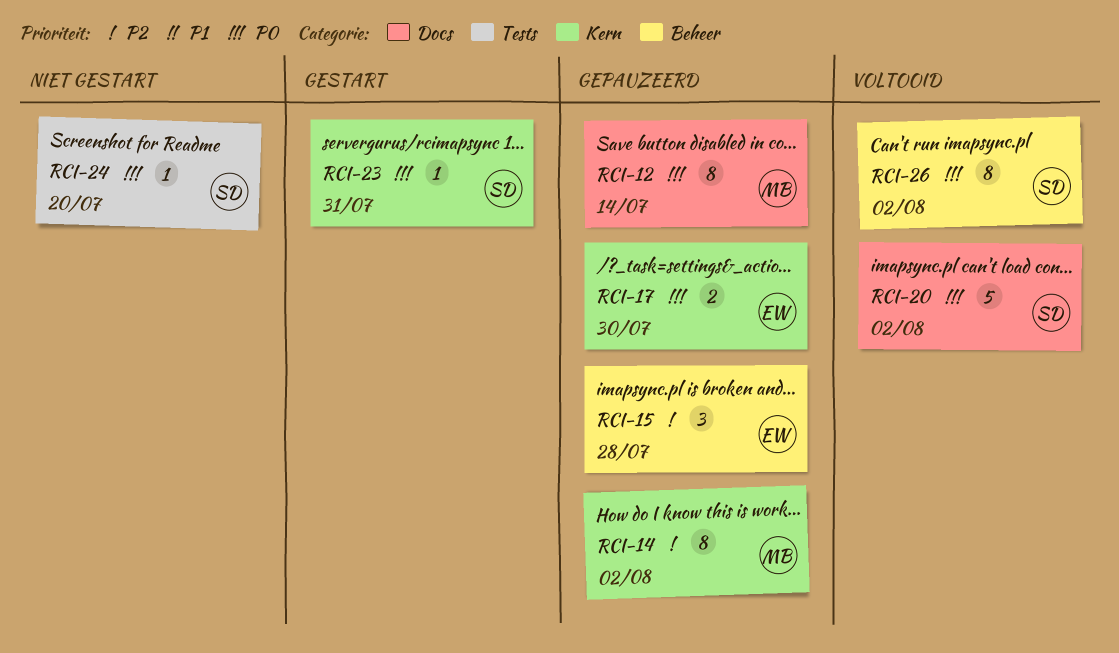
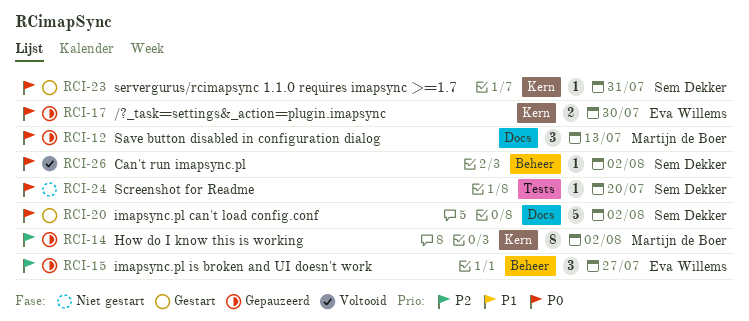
RCI-12, estimate: 8 -> 3
RCI-12, due: Jul 14 -> Jul 13
RCI-15, due: Jul 28 -> Jul 27
RCI-20, status: Voltooid -> Gestart
RCI-26, estimate: 8 -> 1

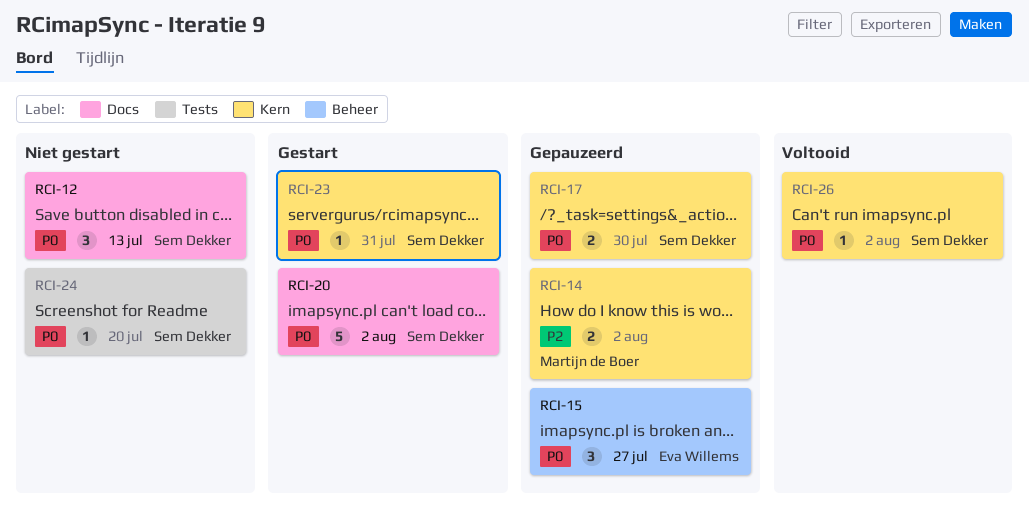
RCI-12, status: Gepauzeerd -> Niet gestart
RCI-12, owner: Martijn de Boer -> Sem Dekker
RCI-14, estimate: 8 -> 2
RCI-15, priority: P2 -> P0
RCI-17, owner: Eva Willems -> Sem Dekker
RCI-26, label: Beheer -> Kern

